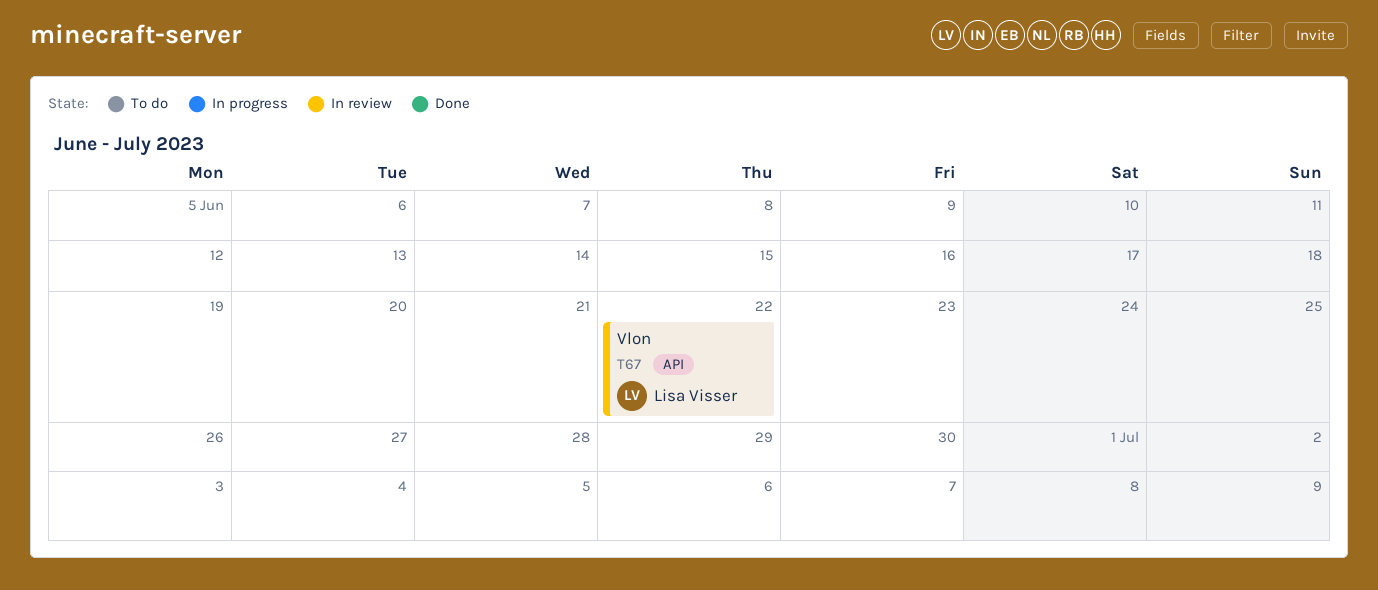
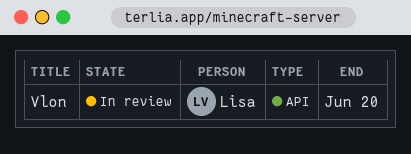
Vlon, due: Jun 22 -> Jun 20

